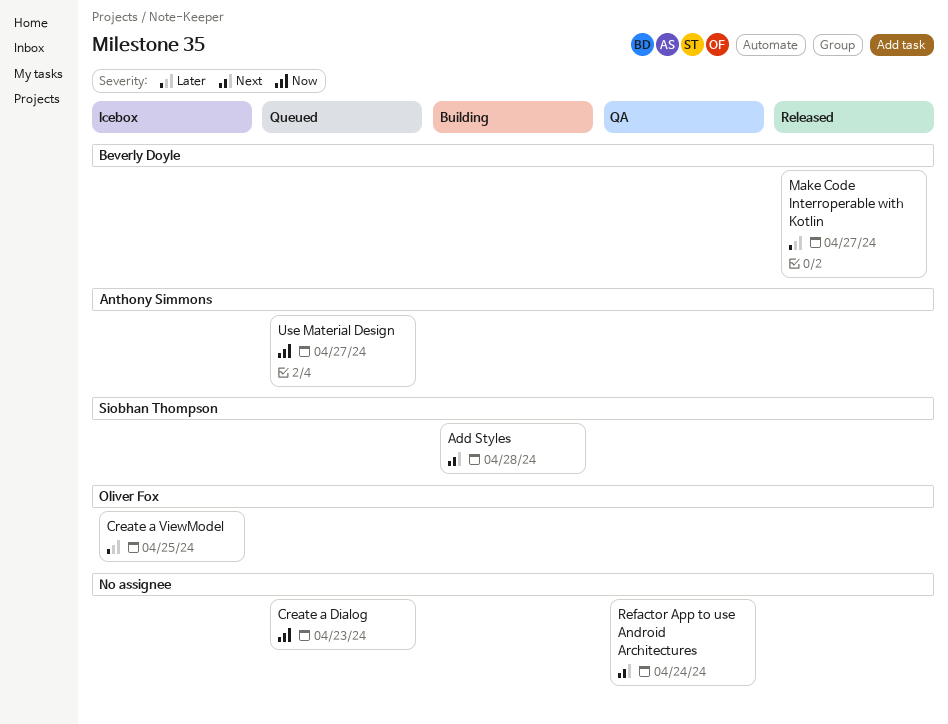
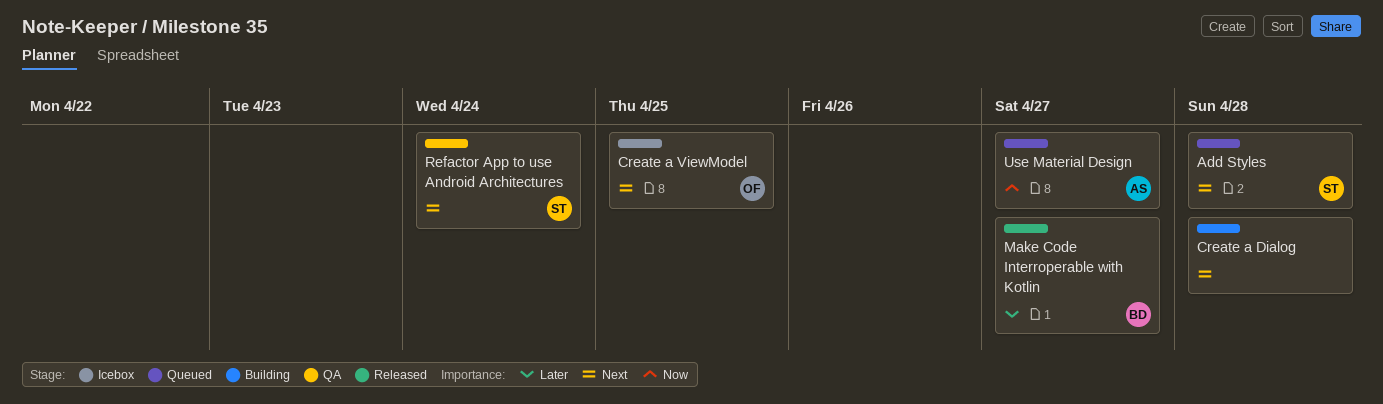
Add Styles, status: Building -> Queued
Create a Dialog, status: Queued -> Building
Create a Dialog, priority: Now -> Next
Create a Dialog, due: Apr 23 -> Apr 28
Create a ViewModel, priority: Later -> Next
Refactor App to use Android Architectures, owner: none -> Siobhan Thompson

